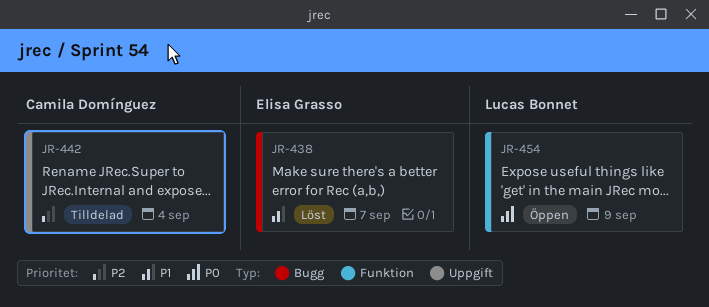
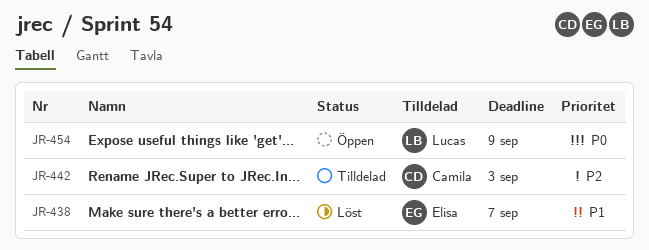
JR-442, due: Sep 4 -> Sep 3

